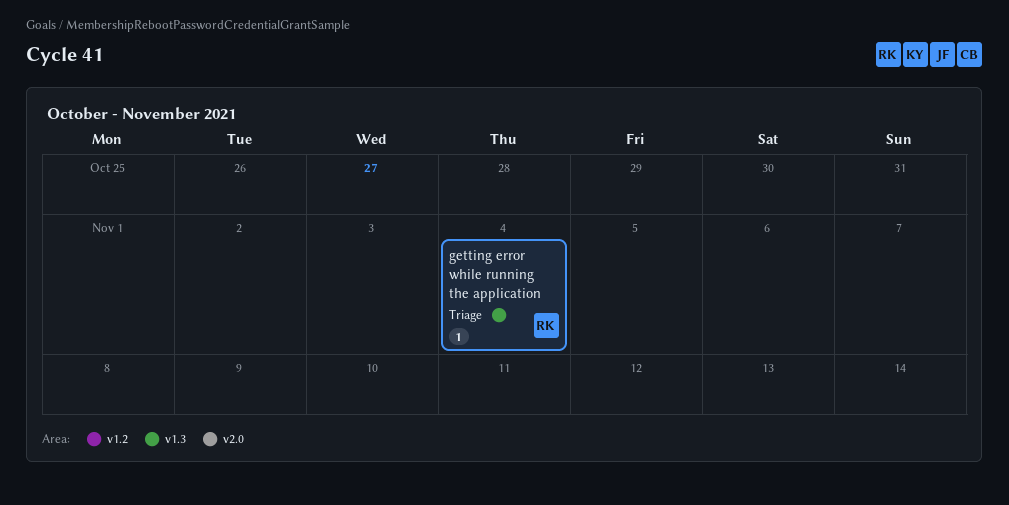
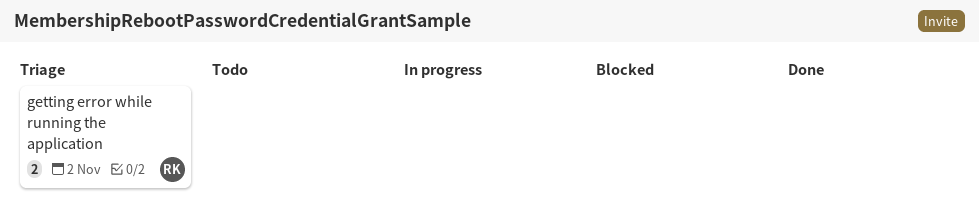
getting error while running the application, estimate: 1 -> 2
getting error while running the application, due: Nov 4 -> Nov 2

